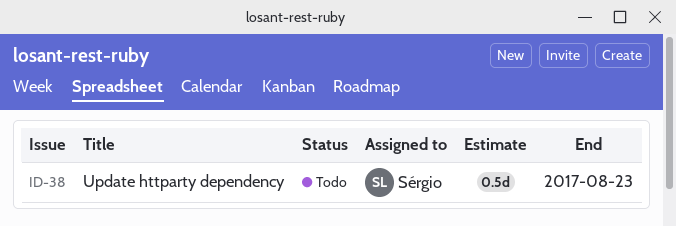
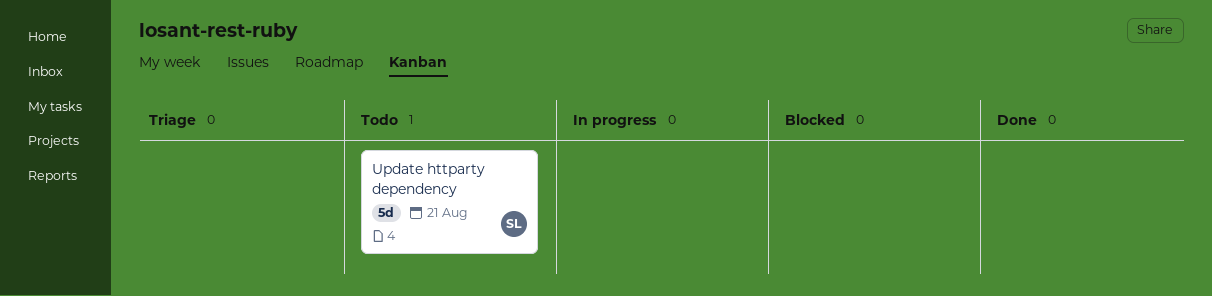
Update httparty dependency, estimate: 0.5d -> 5d
Update httparty dependency, due: Aug 23 -> Aug 21

